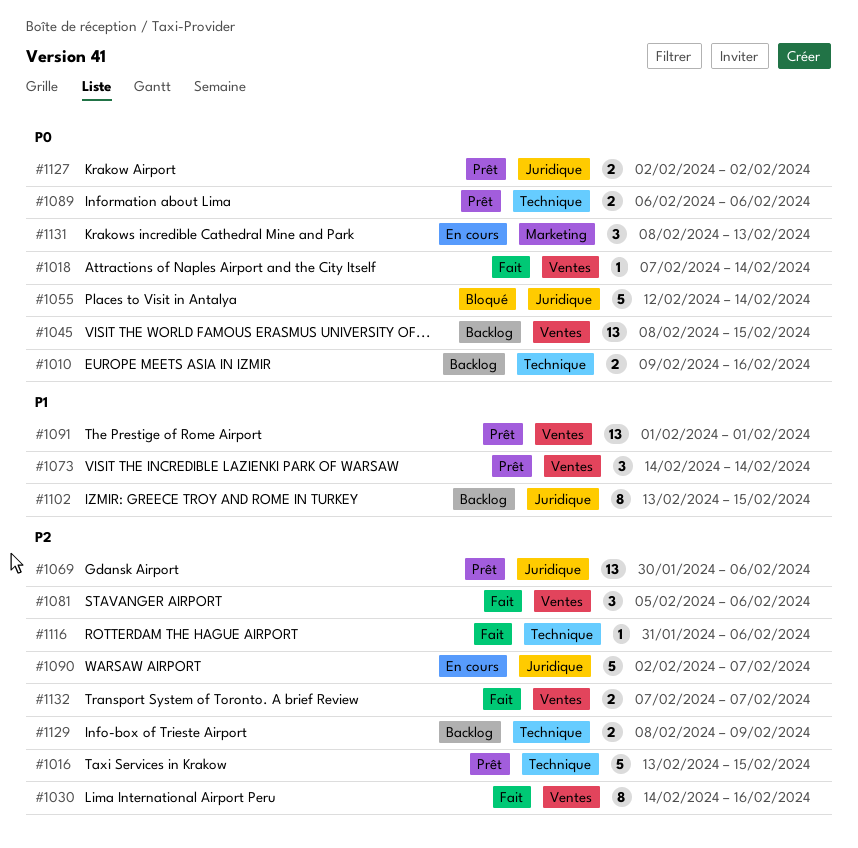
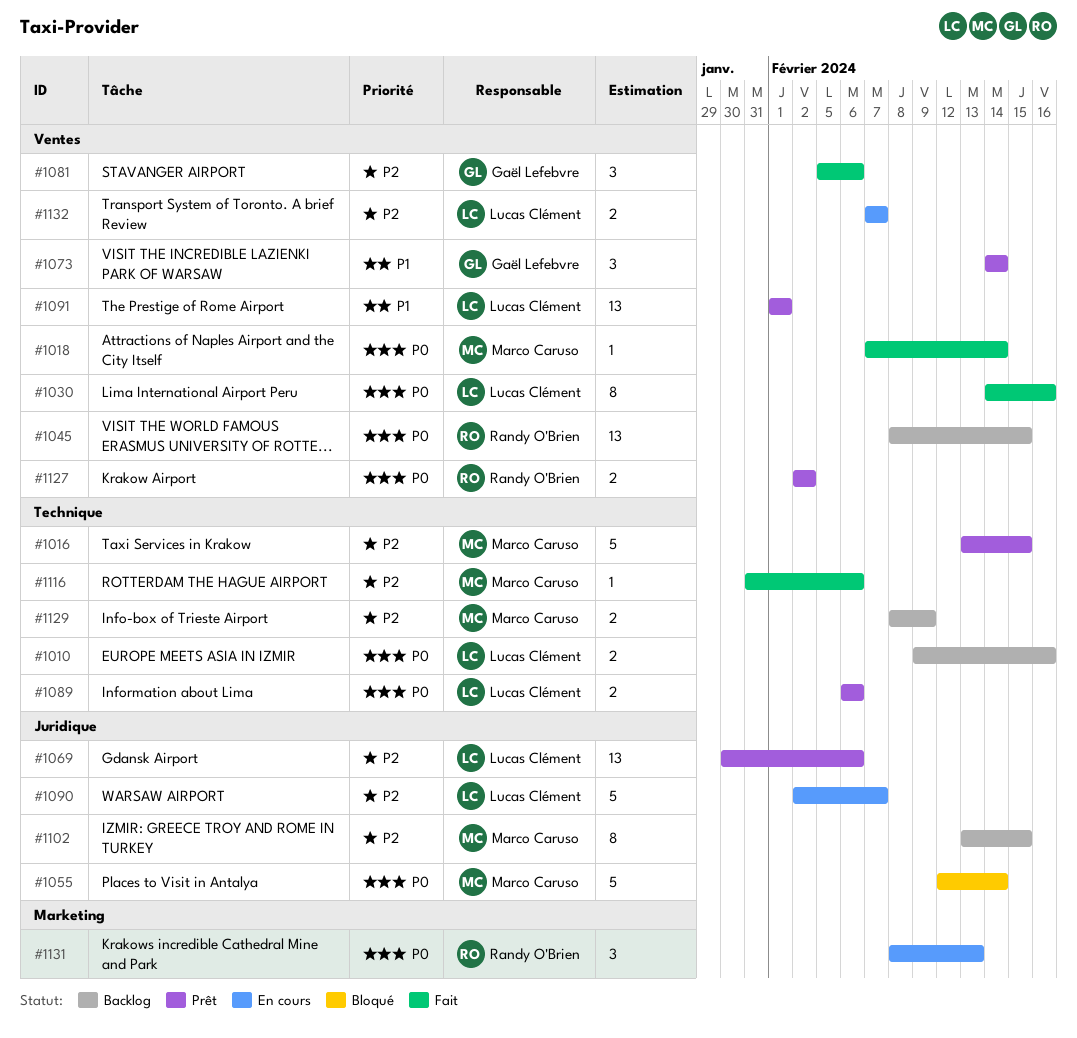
#1030, priority: P2 -> P0
#1102, priority: P1 -> P2
#1127, label: Juridique -> Ventes
#1132, status: Fait -> En cours

